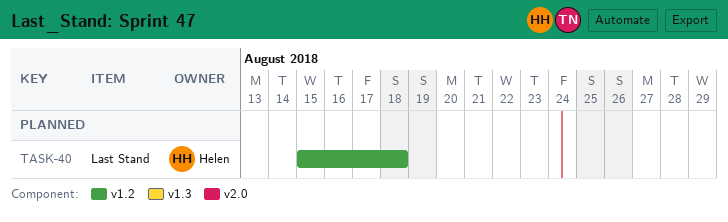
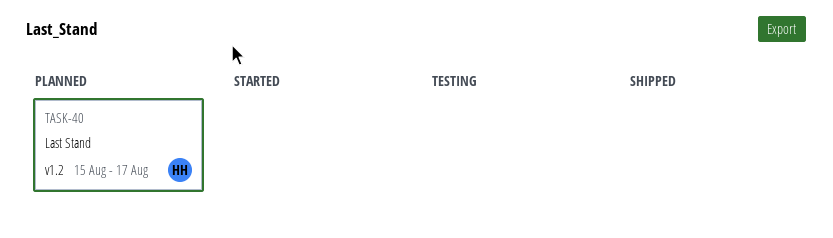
TASK-40, due: Aug 18 -> Aug 17

